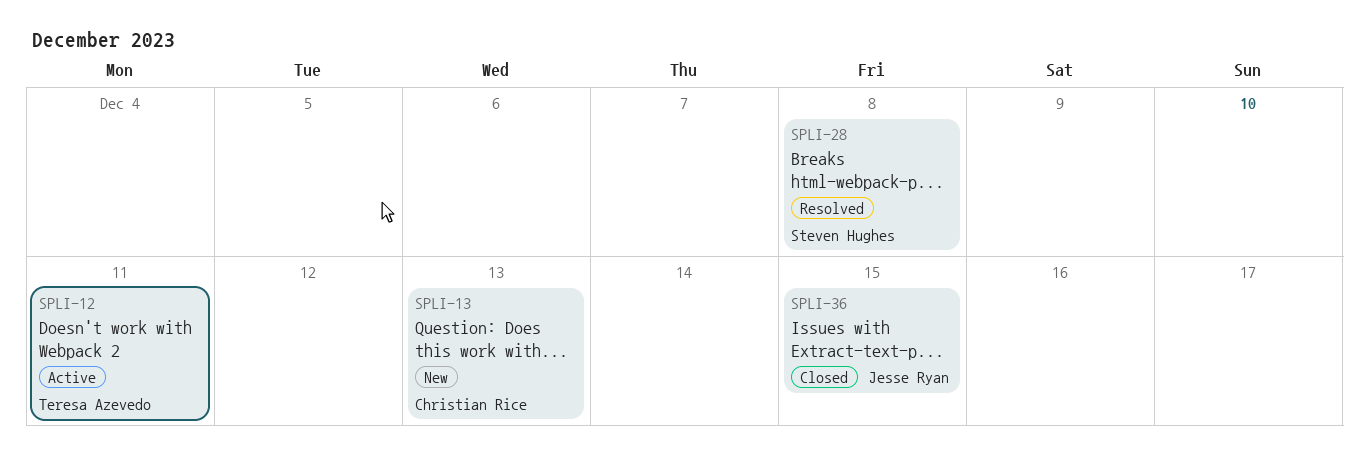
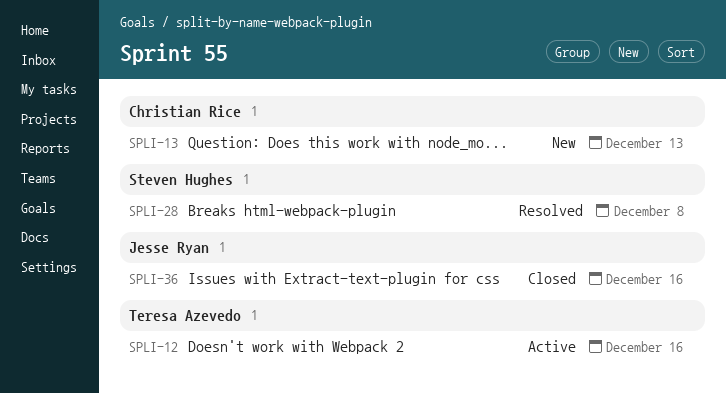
SPLI-12, due: Dec 11 -> Dec 16
SPLI-36, due: Dec 15 -> Dec 16

